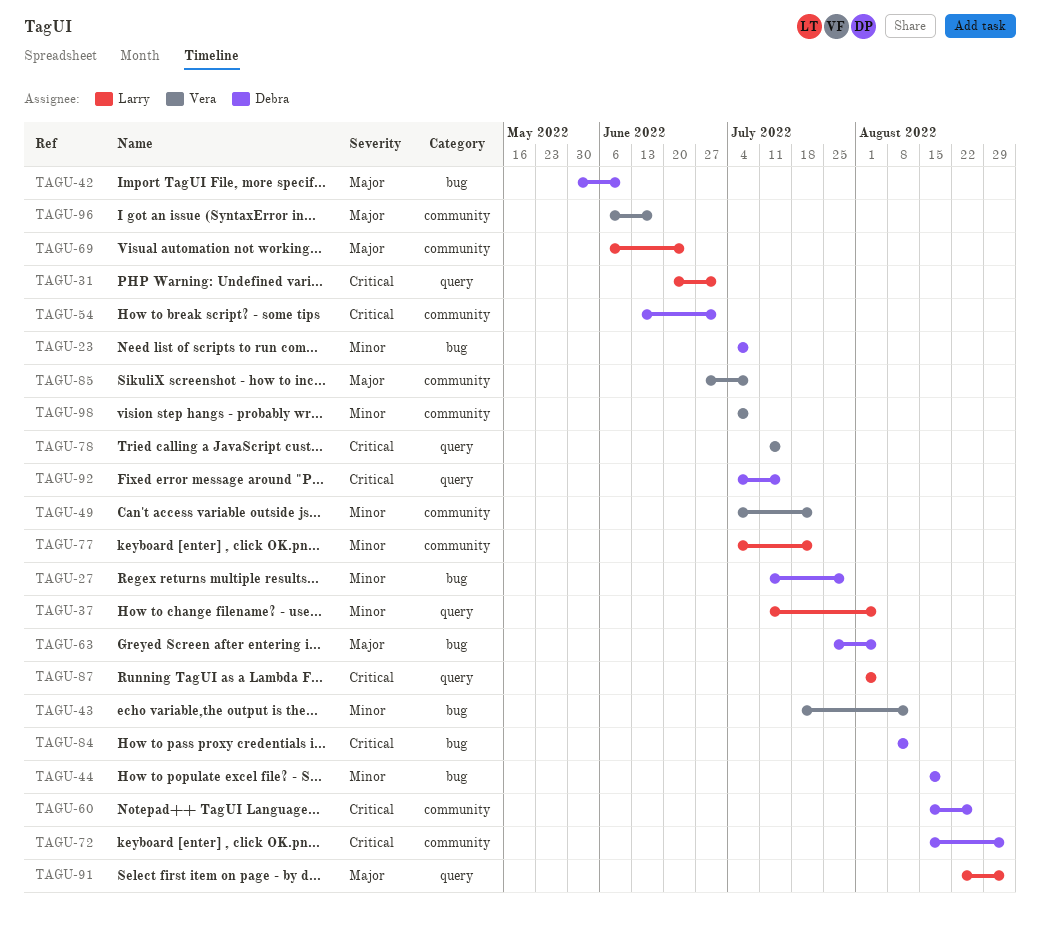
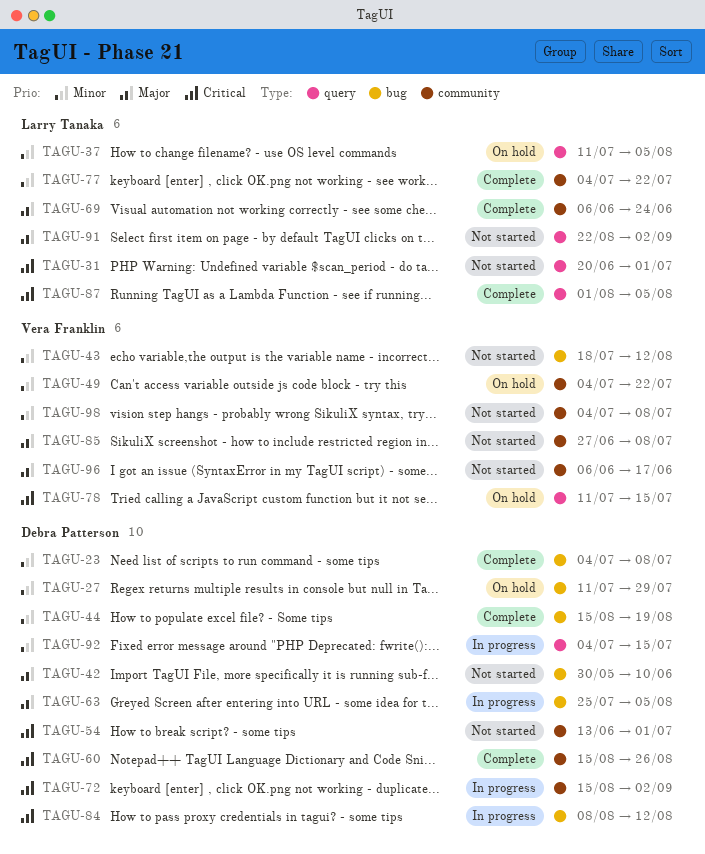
TAGU-92, priority: Critical -> Minor

